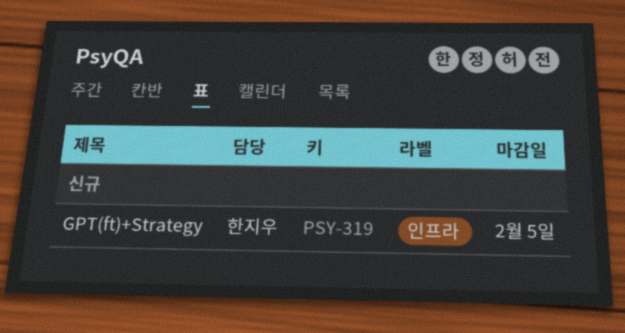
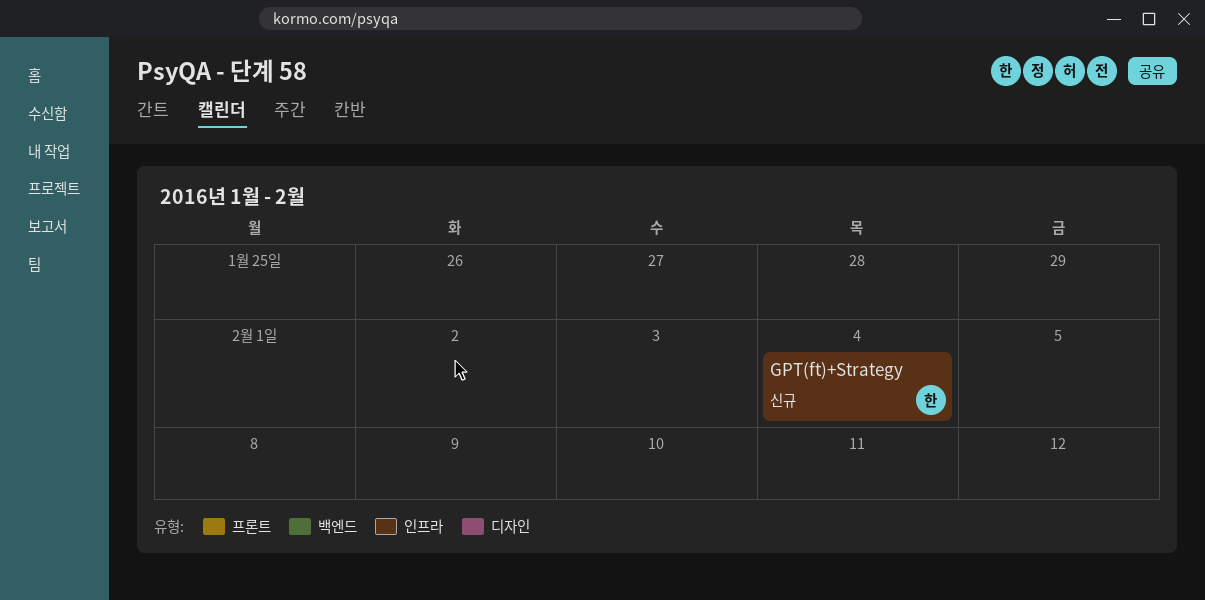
GPT(ft)+Strategy, due: Feb 5 -> Feb 4

